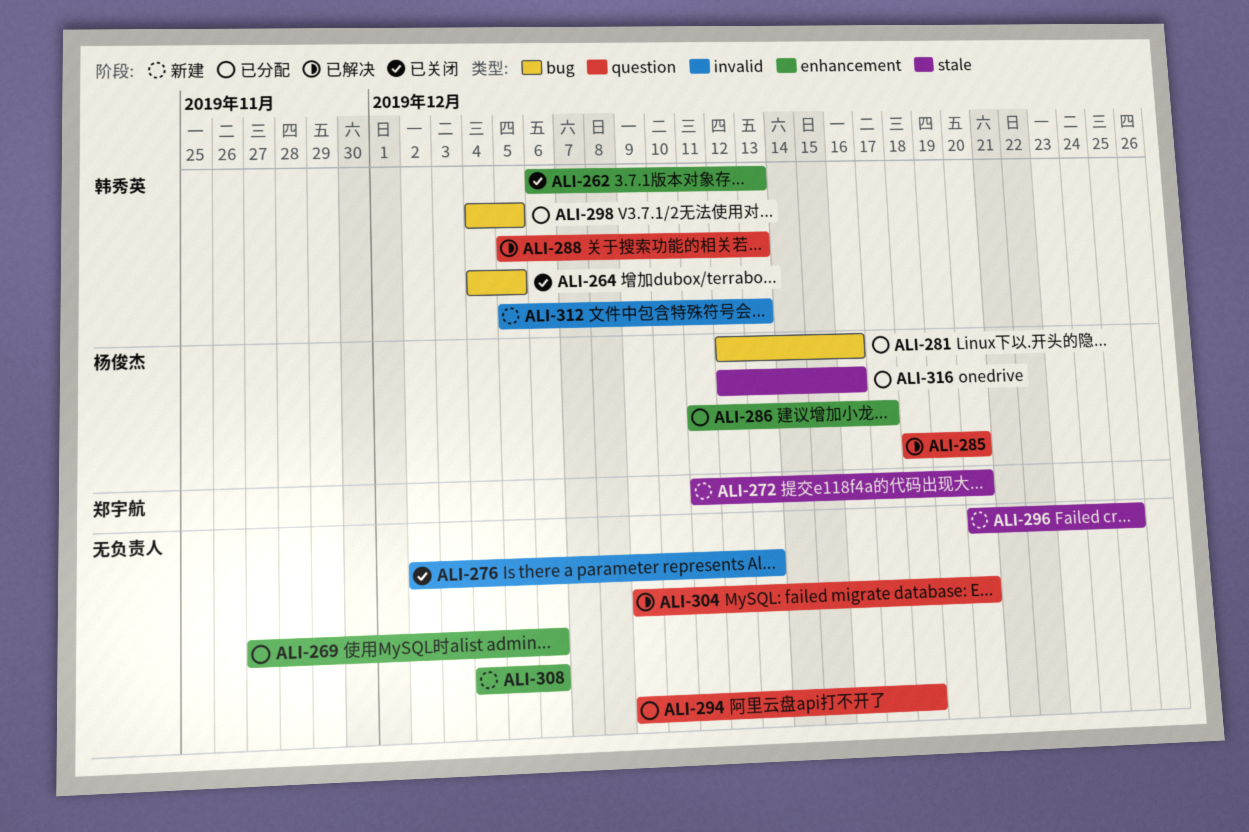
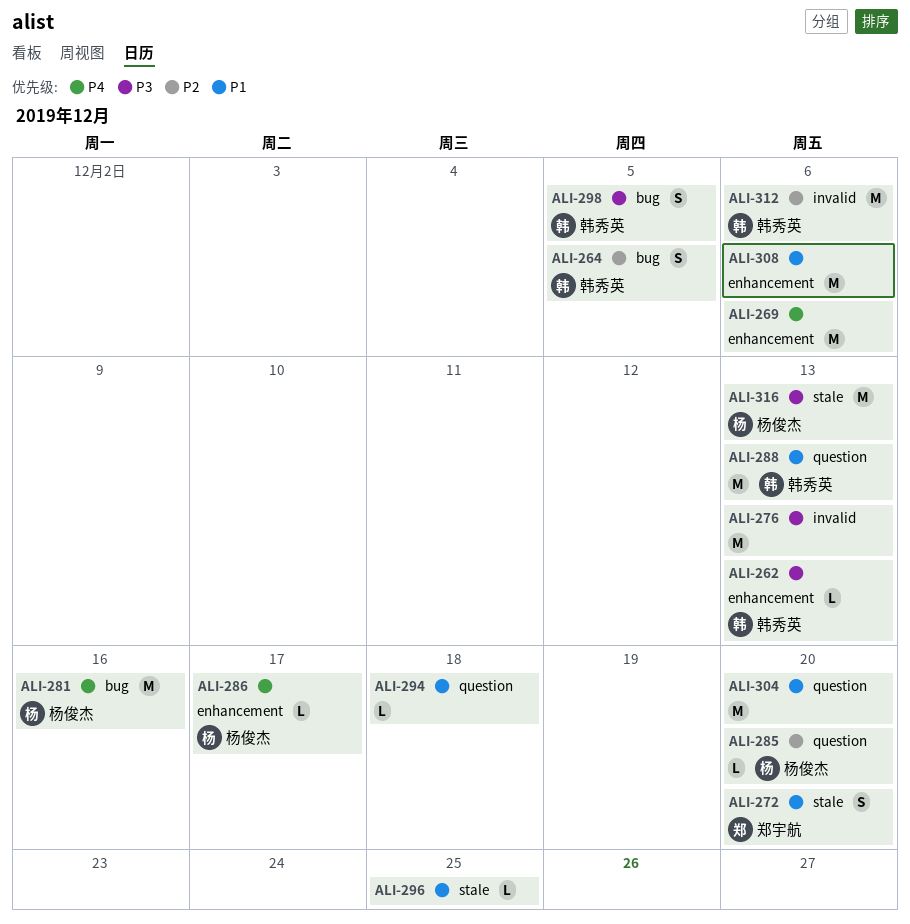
ALI-312, due: Dec 13 -> Dec 6
ALI-316, due: Dec 16 -> Dec 13

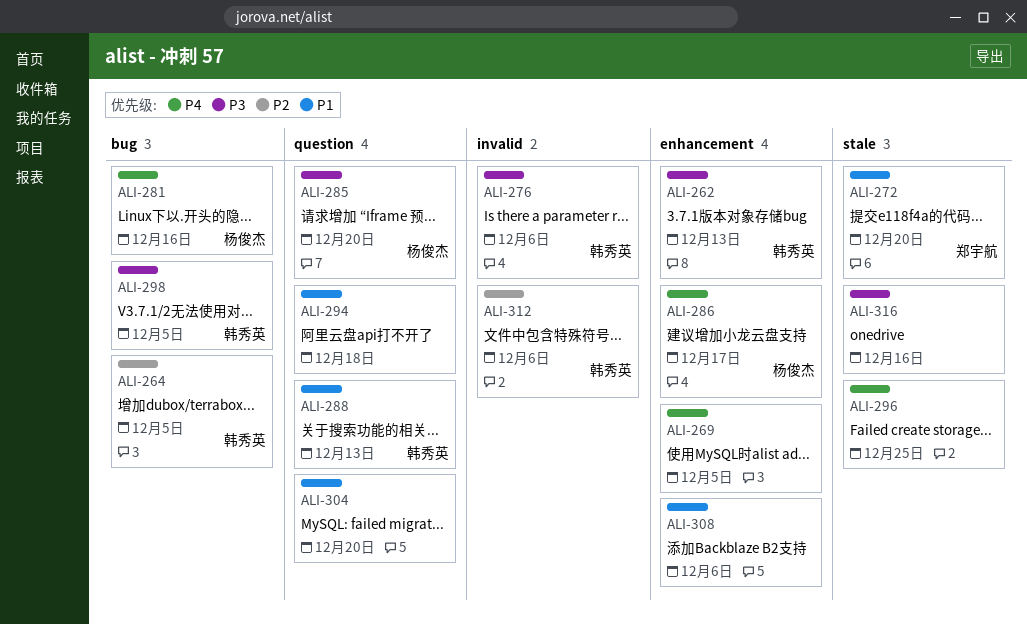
ALI-269, due: Dec 6 -> Dec 5
ALI-276, owner: none -> 韩秀英
ALI-276, due: Dec 13 -> Dec 6
ALI-285, priority: P2 -> P3
ALI-296, priority: P1 -> P4
ALI-316, owner: 杨俊杰 -> none
ALI-316, due: Dec 13 -> Dec 16

